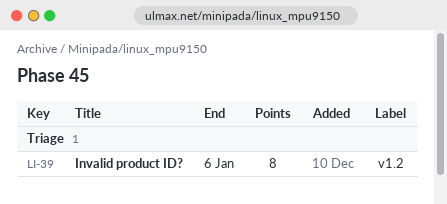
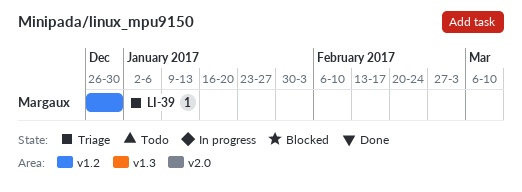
LI-39, estimate: 8 -> 1
LI-39, due: Jan 6 -> Dec 30

